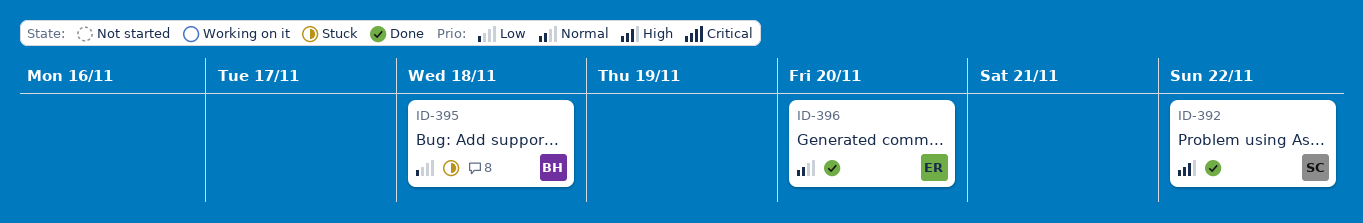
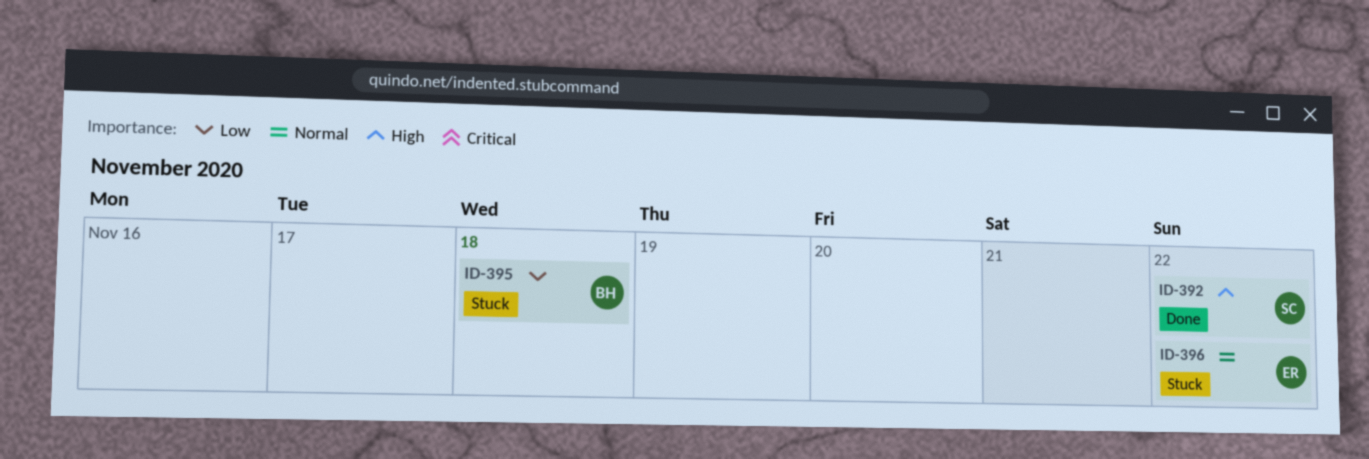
ID-396, status: Done -> Stuck
ID-396, due: Nov 20 -> Nov 22

